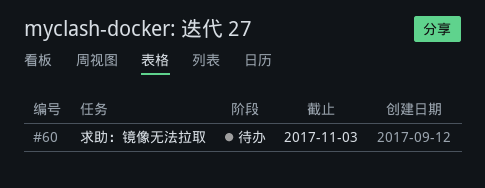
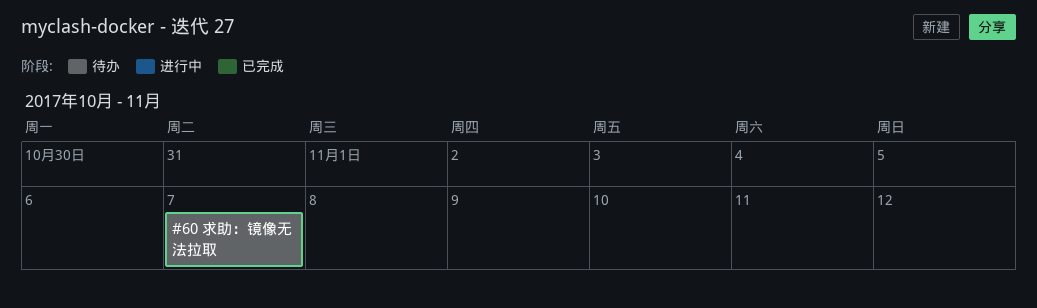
#60, due: Nov 3 -> Nov 7

